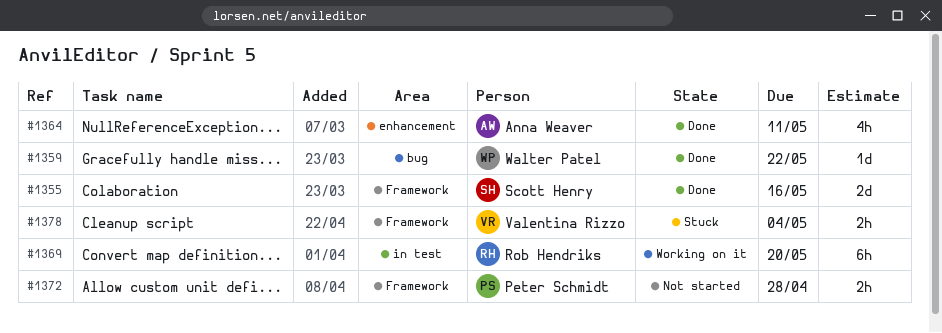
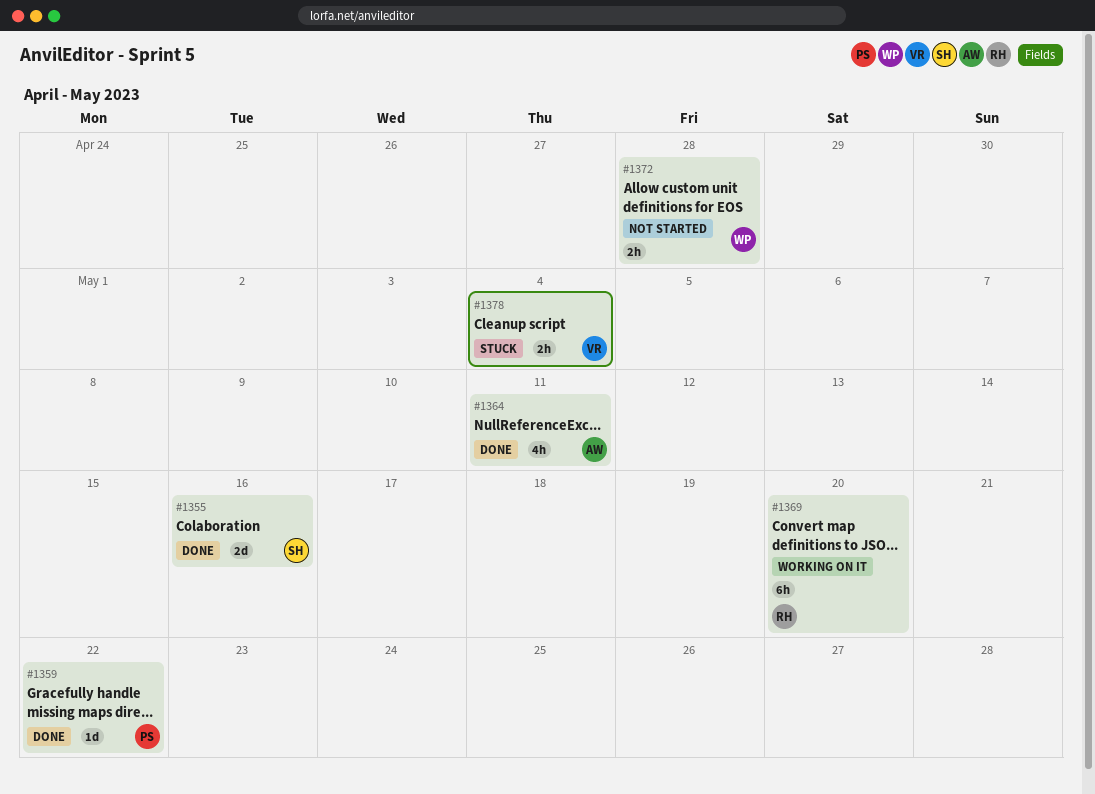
#1359, owner: Walter Patel -> Peter Schmidt
#1372, owner: Peter Schmidt -> Walter Patel

